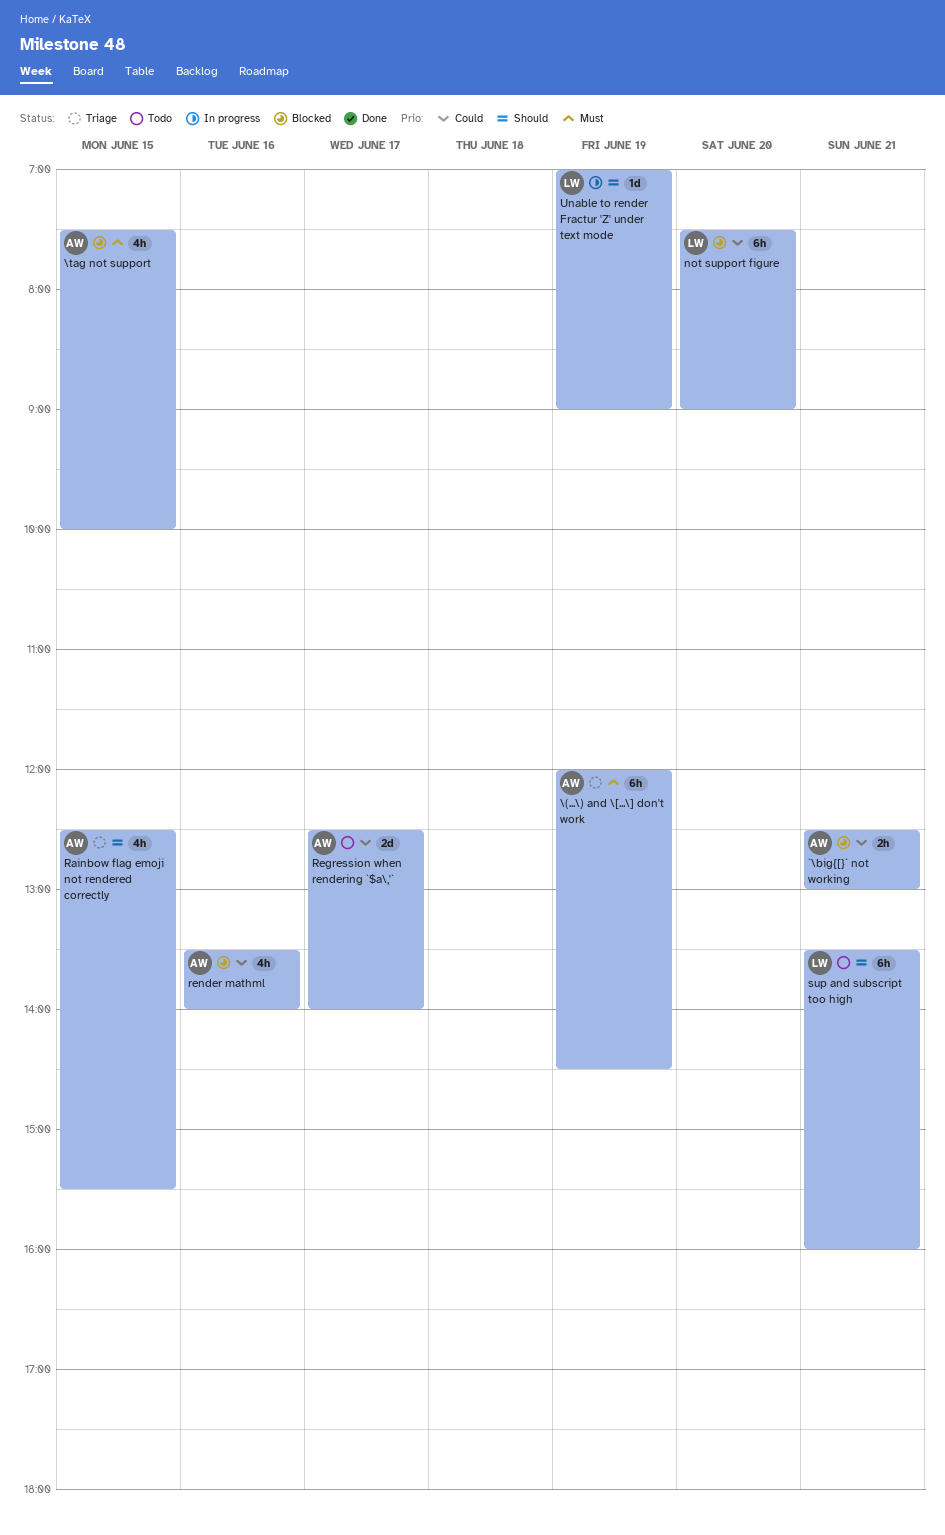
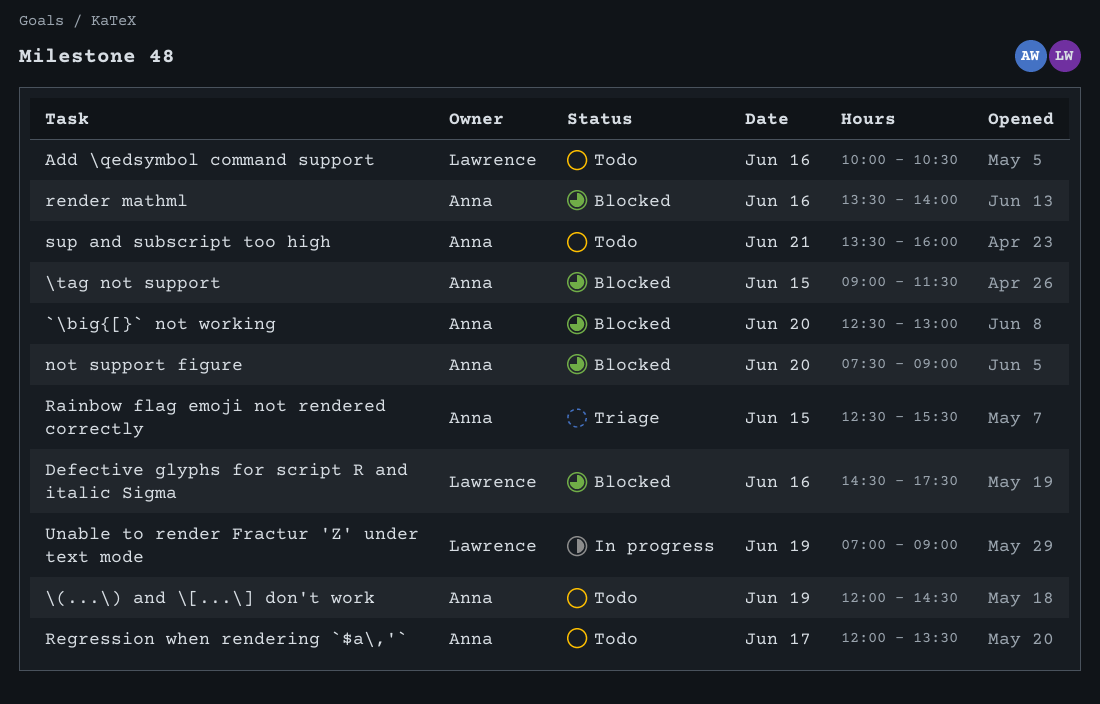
\(...\) and \[...\] don't work, status: Triage -> Todo
\tag not support, begins: 07:30 -> 09:00
\tag not support, ends: 10:00 -> 11:30
`\big{[}` not working, day: Jun 21 -> Jun 20
Add \qedsymbol command support: none -> present
Defective glyphs for script R and italic Sigma: none -> present
not support figure, owner: Lawrence -> Anna
Regression when rendering `$a\,'`, begins: 12:30 -> 12:00
Regression when rendering `$a\,'`, ends: 14:00 -> 13:30
sup and subscript too high, owner: Lawrence -> Anna

